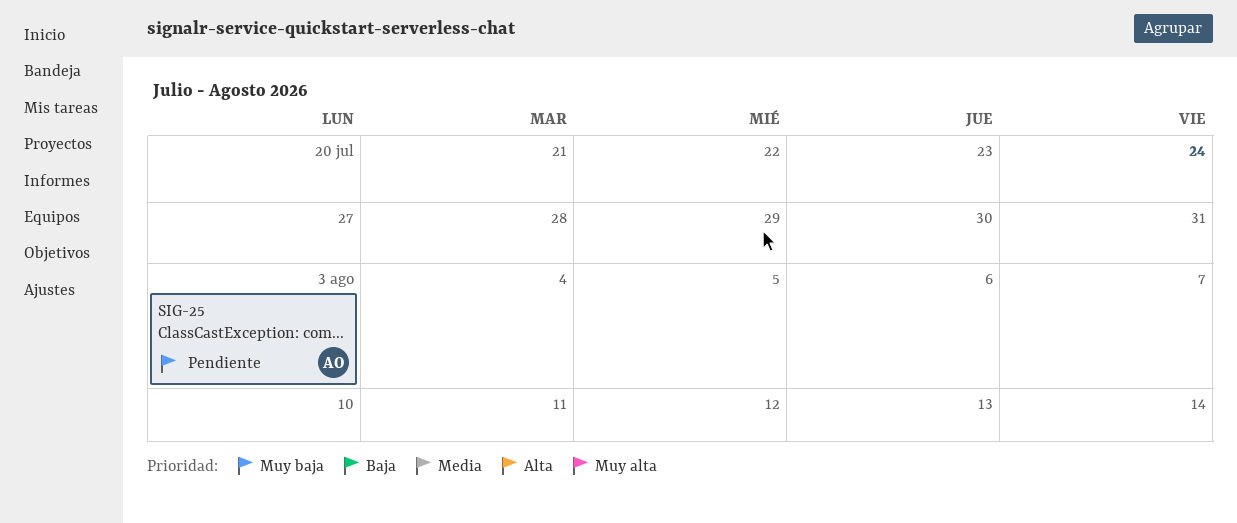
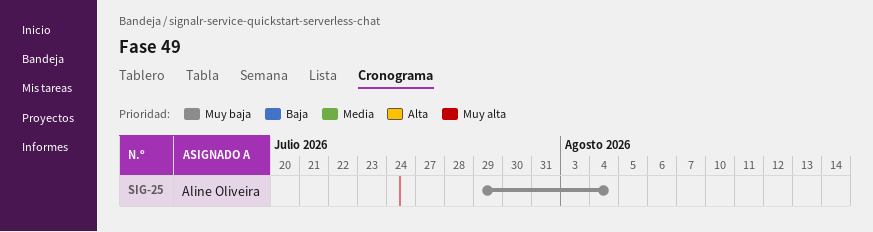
SIG-25, due: Aug 3 -> Aug 4

